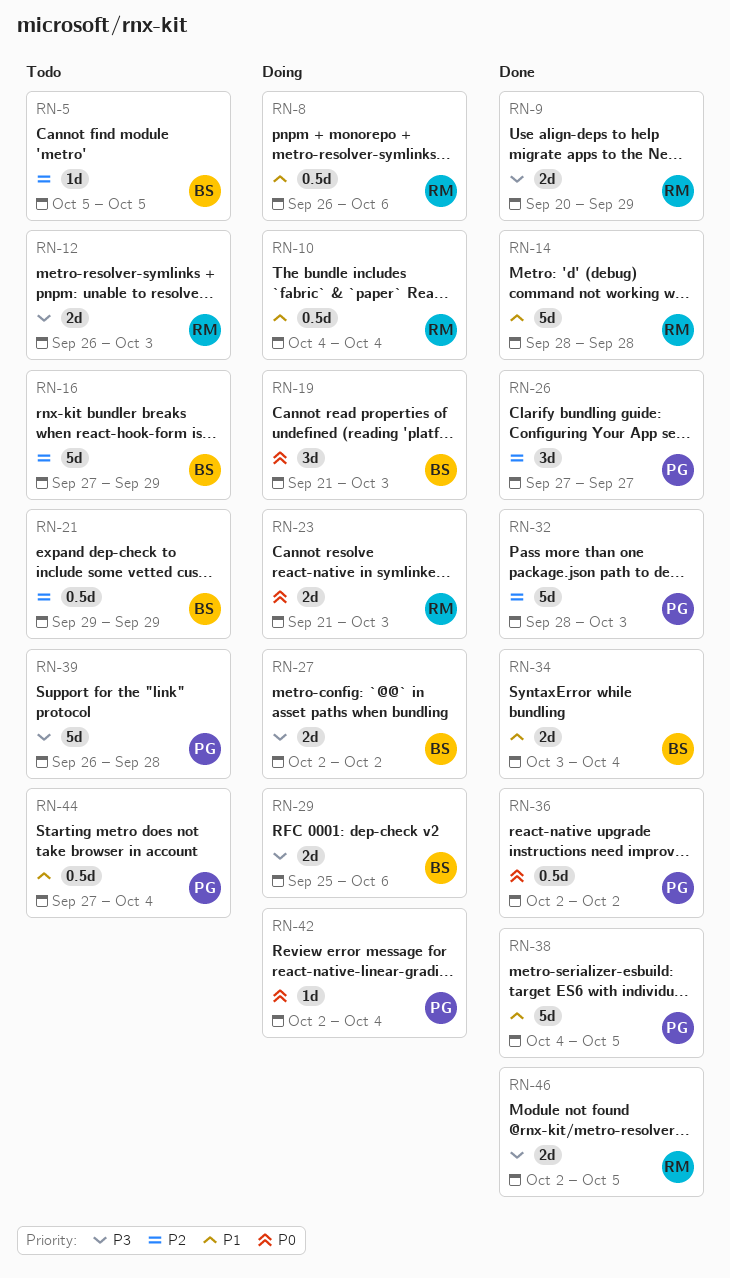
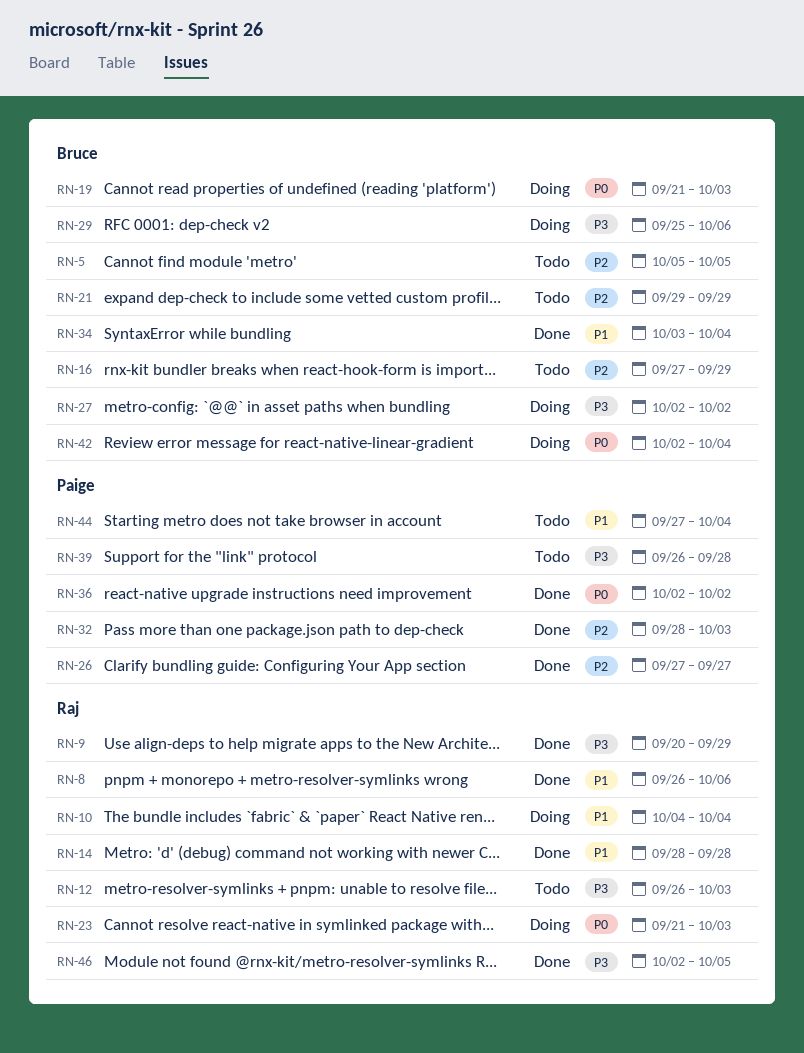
RN-8, status: Doing -> Done
RN-38: present -> none
RN-42, owner: Paige -> Bruce

